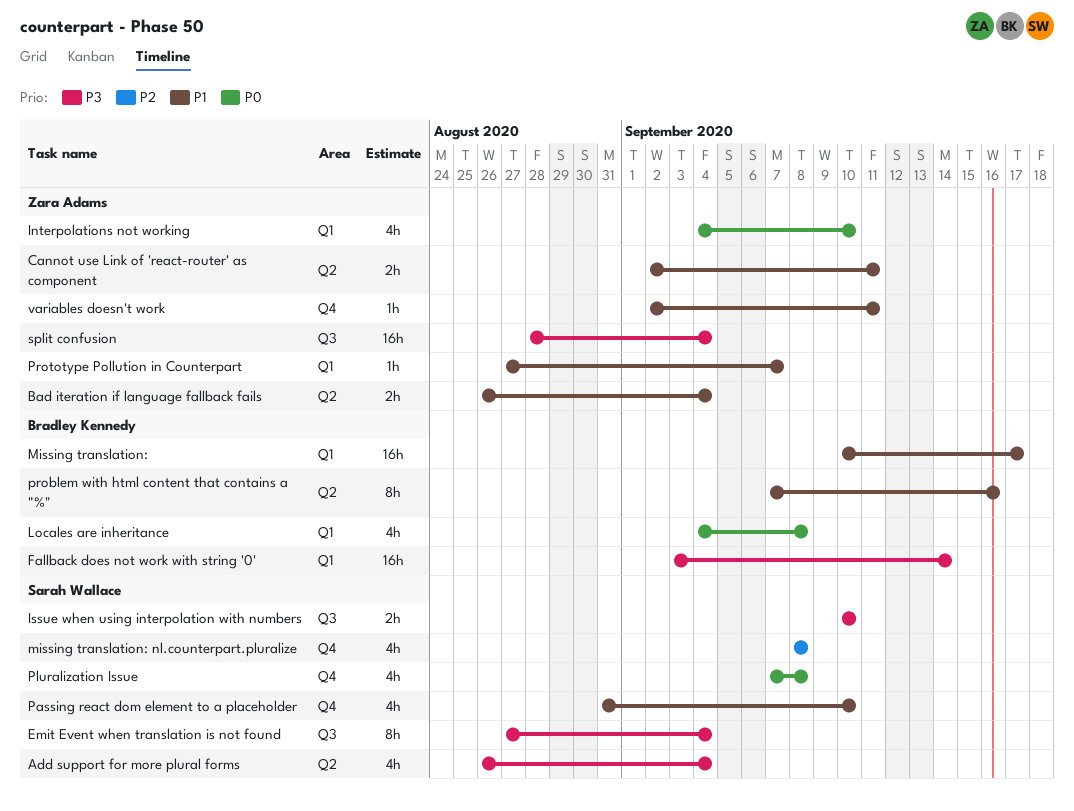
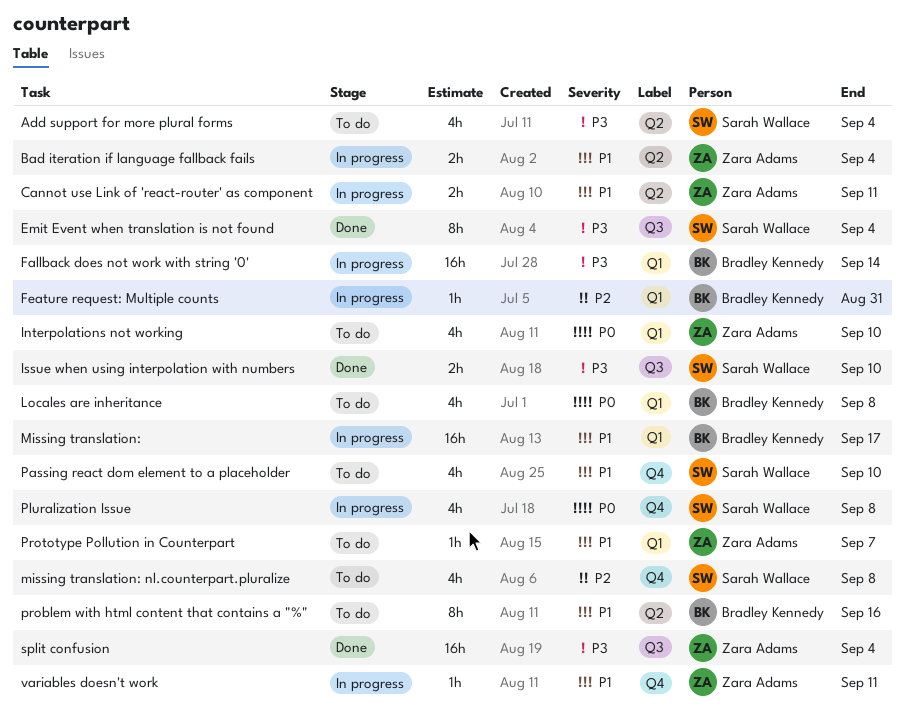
Feature request: Multiple counts: none -> present

